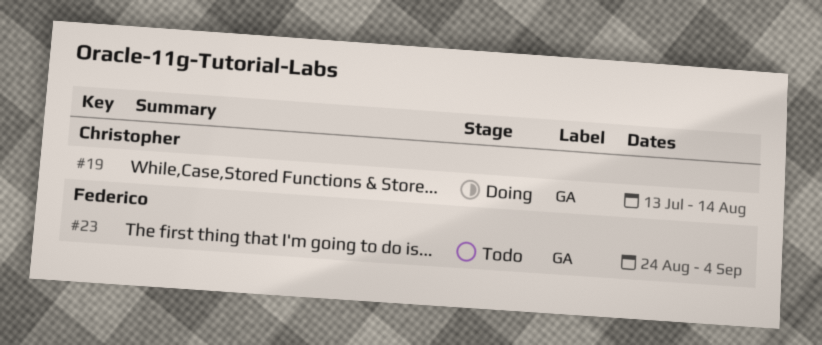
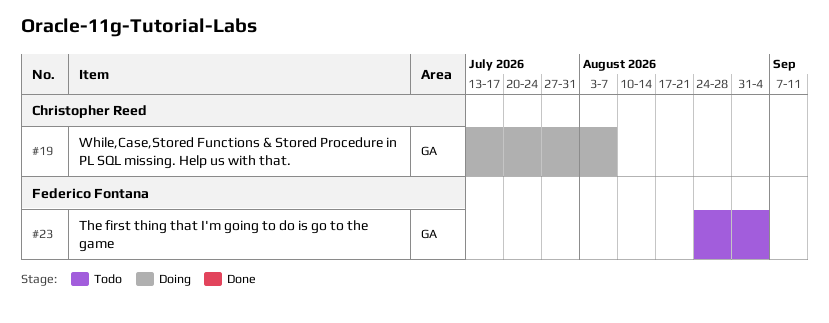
#19, due: Aug 14 -> Aug 7

